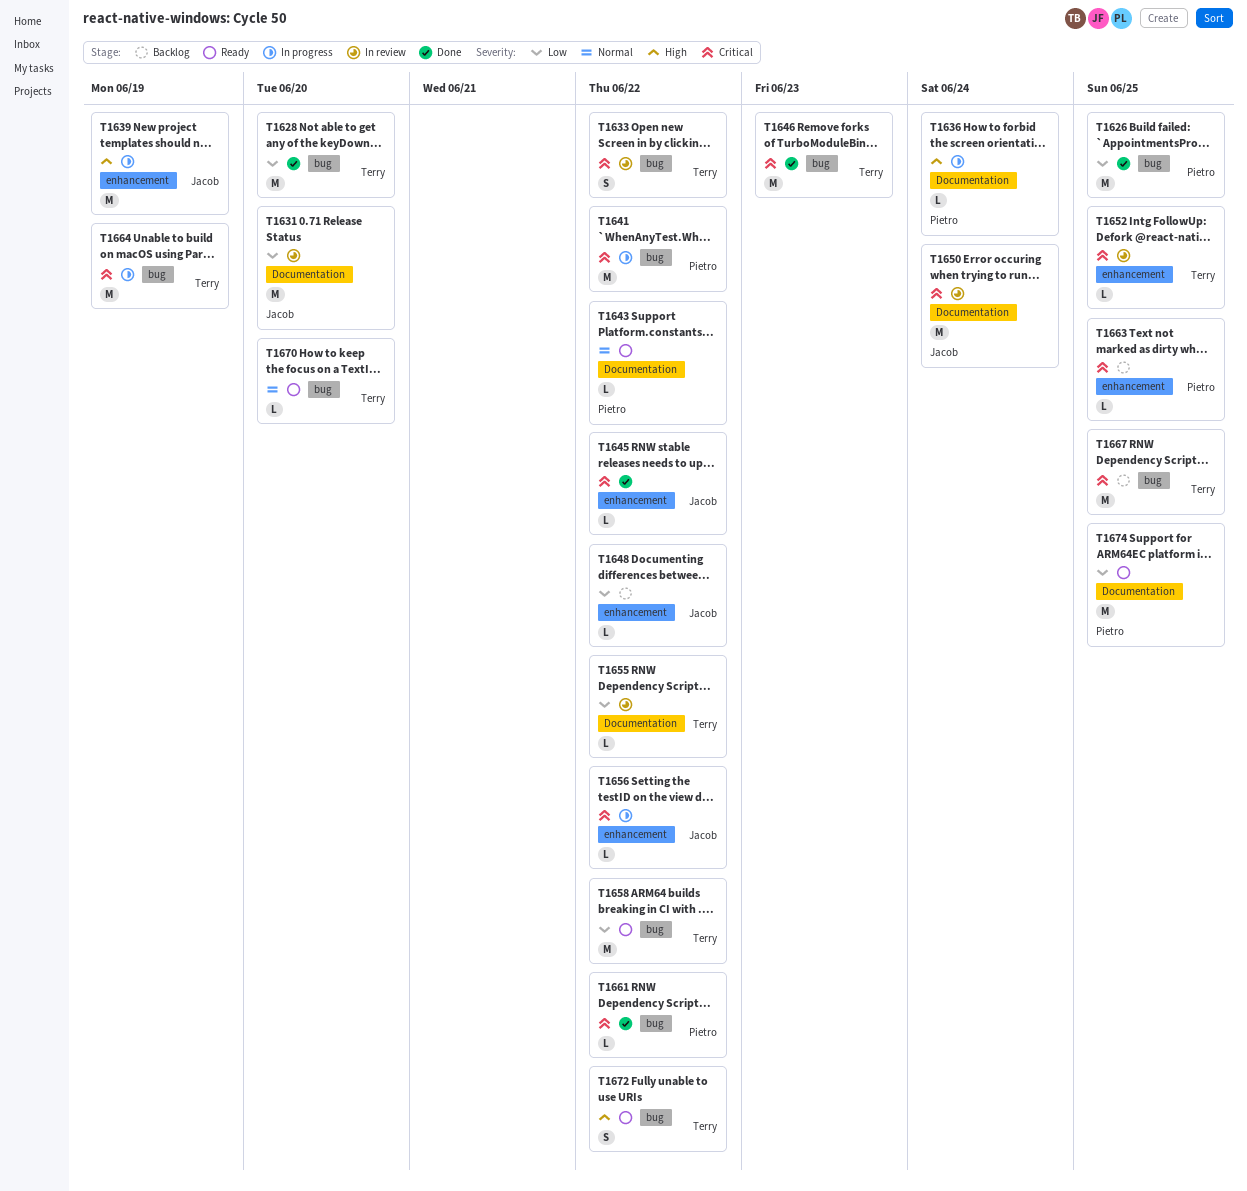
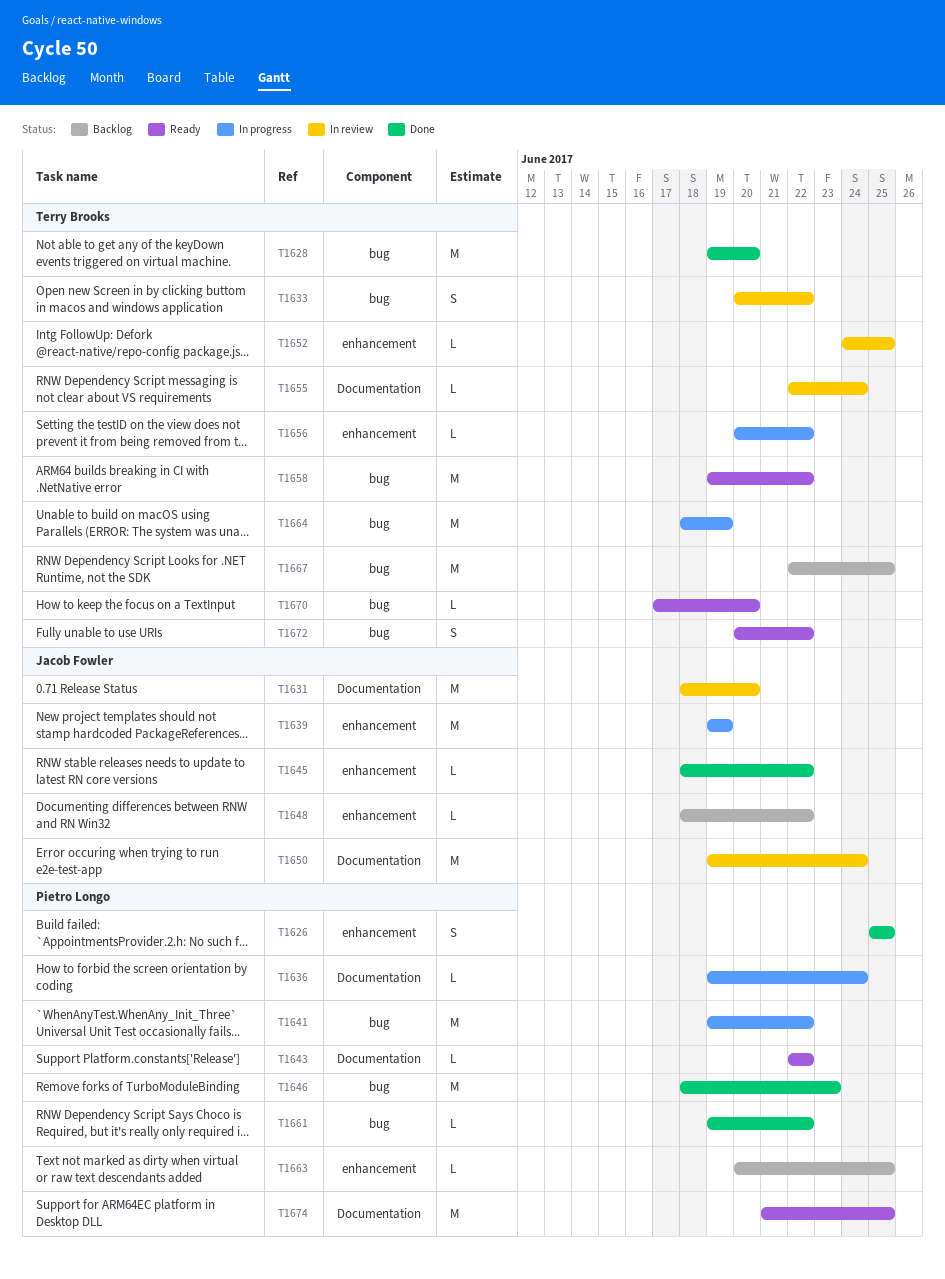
T1626, label: bug -> enhancement
T1626, estimate: M -> S
T1646, owner: Terry Brooks -> Pietro Longo
T1655, due: Jun 22 -> Jun 24
T1656, owner: Jacob Fowler -> Terry Brooks

